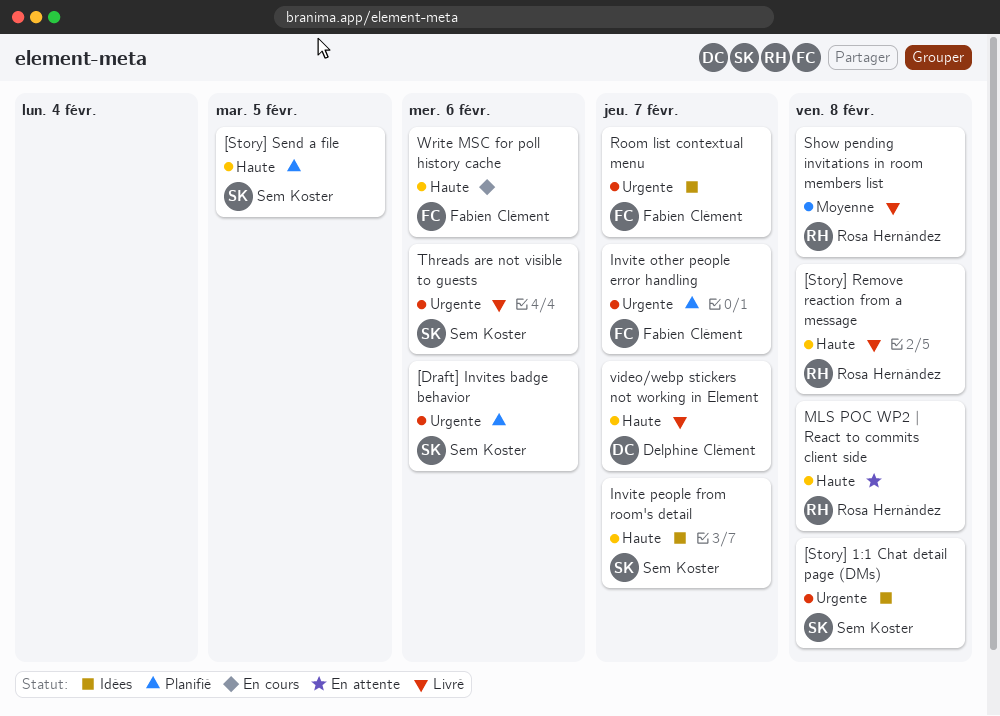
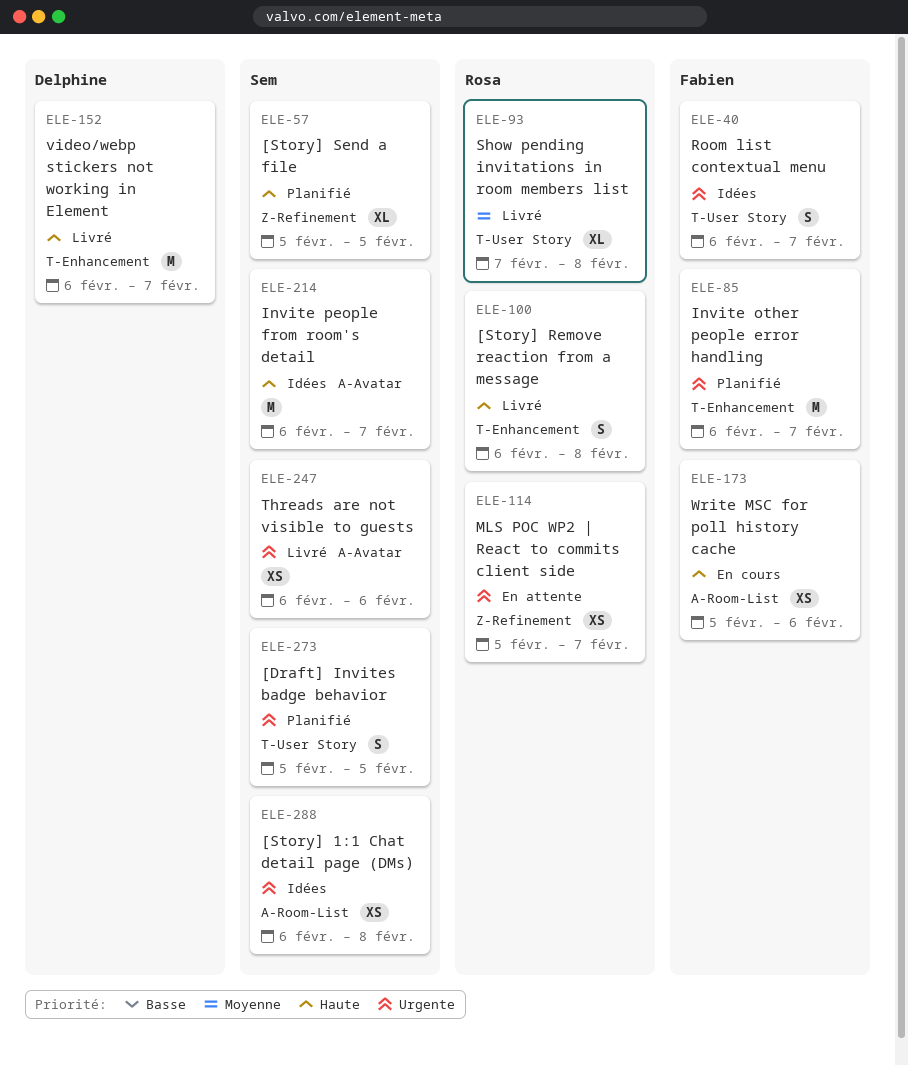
[Draft] Invites badge behavior, due: Feb 6 -> Feb 5
MLS POC WP2 | React to commits client side, priority: Haute -> Urgente
MLS POC WP2 | React to commits client side, due: Feb 8 -> Feb 7

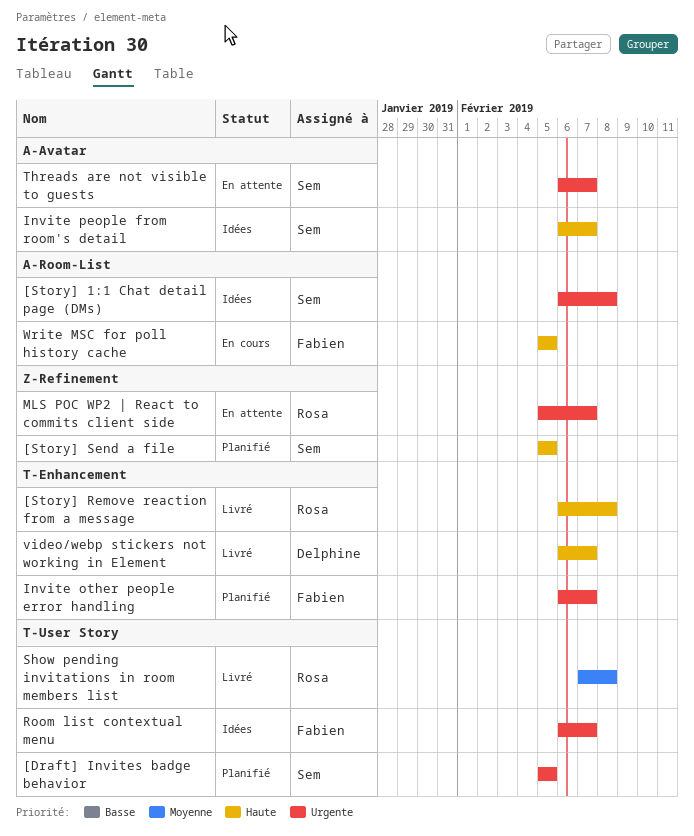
Threads are not visible to guests, status: Livré -> En attente
Threads are not visible to guests, due: Feb 6 -> Feb 7
Write MSC for poll history cache, due: Feb 6 -> Feb 5

